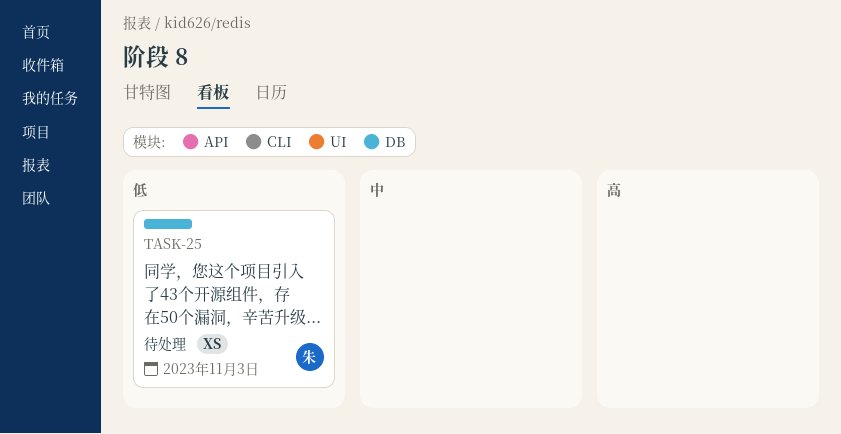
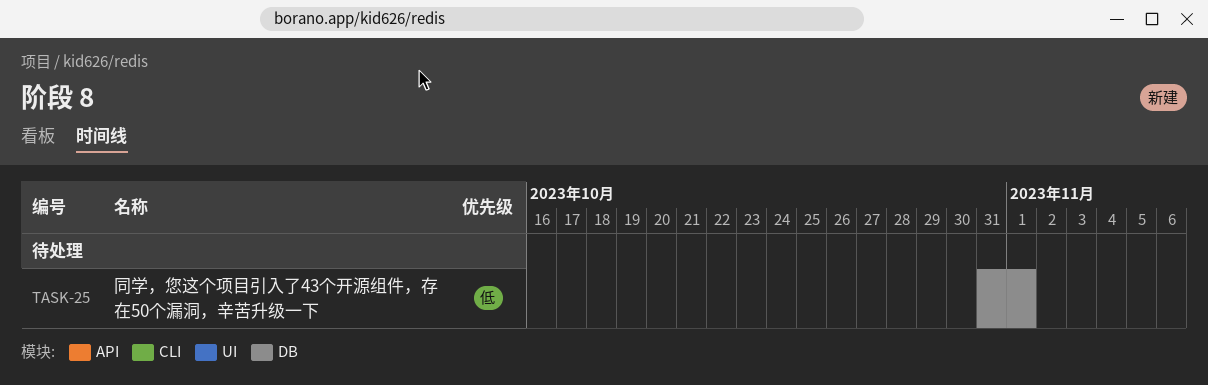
TASK-25, due: Nov 3 -> Nov 1

